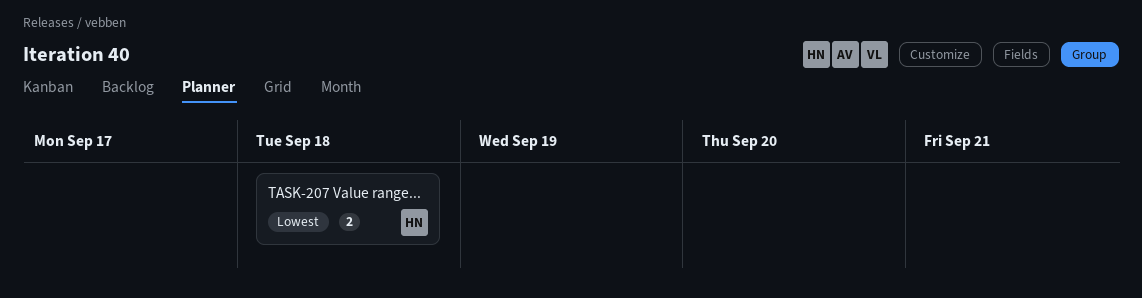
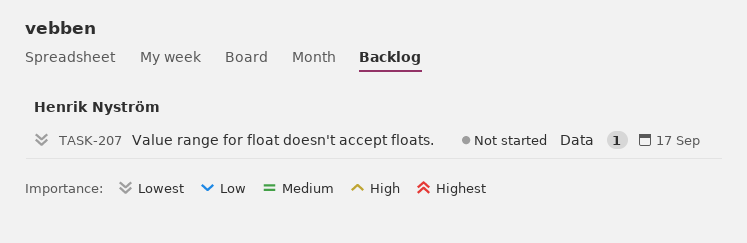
TASK-207, estimate: 2 -> 1
TASK-207, due: Sep 18 -> Sep 17

